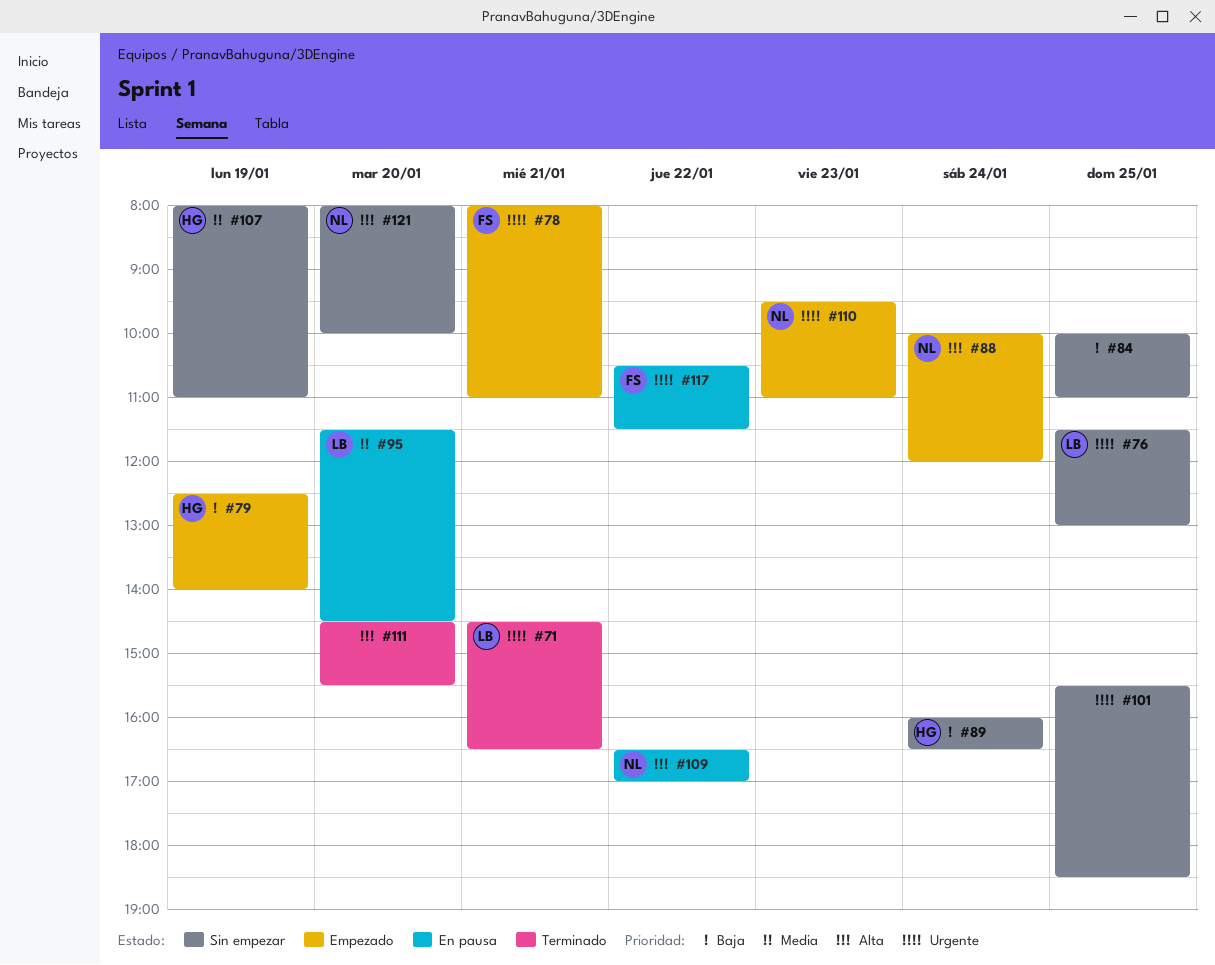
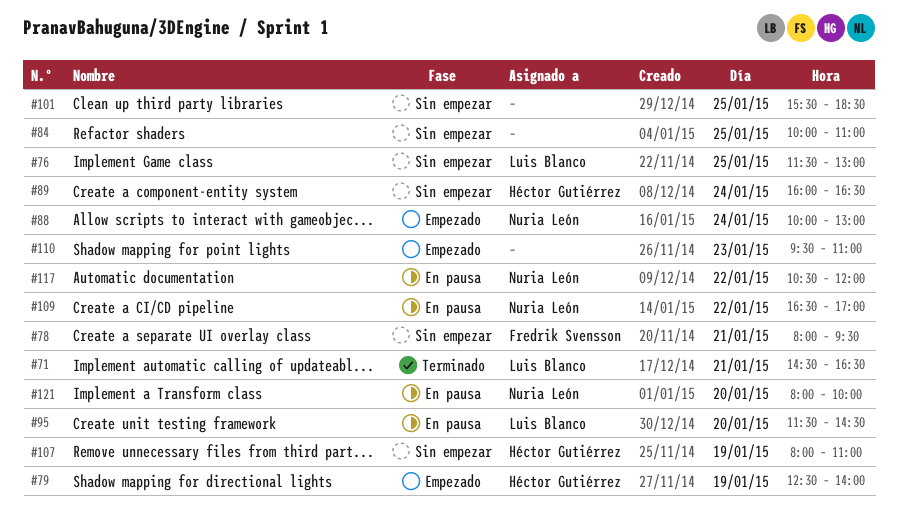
#78, status: Empezado -> Sin empezar
#78, ends: 11:00 -> 09:30
#88, ends: 12:00 -> 13:00
#110, owner: Nuria León -> none
#111: present -> none
#117, owner: Fredrik Svensson -> Nuria León
#117, ends: 11:30 -> 12:00
#121, status: Sin empezar -> En pausa

